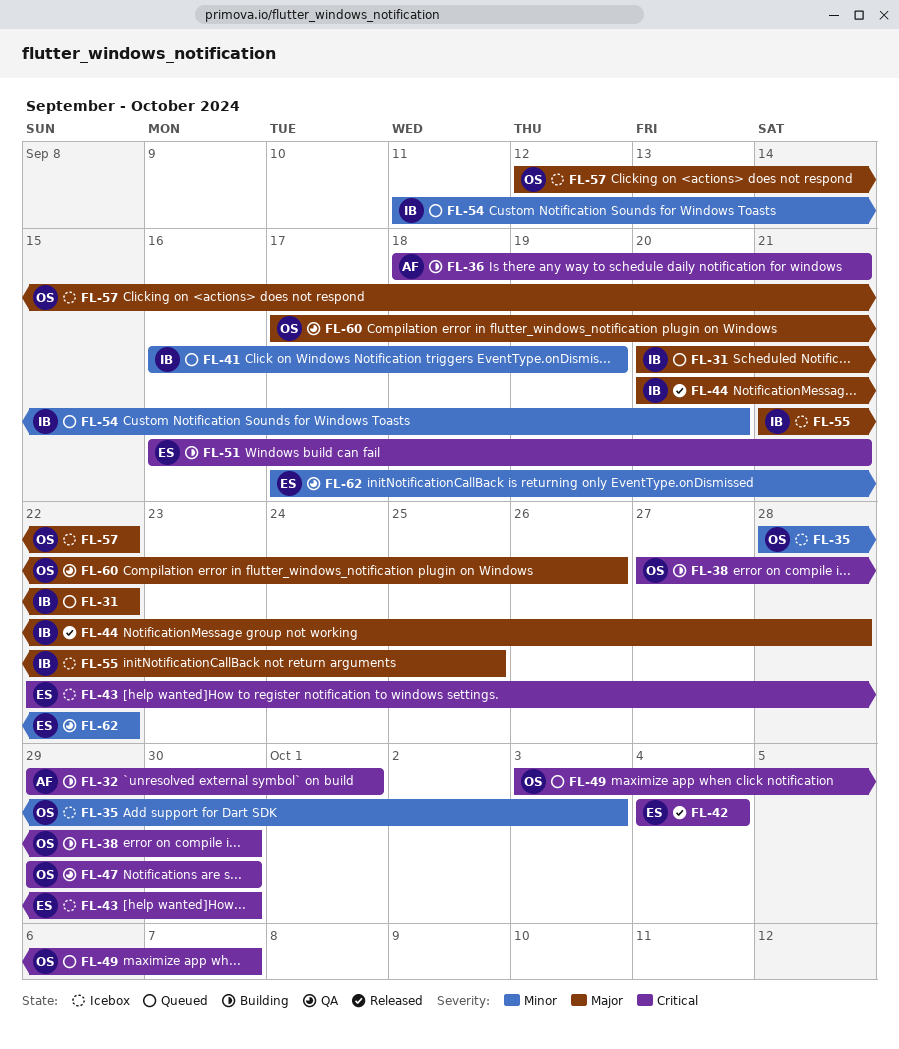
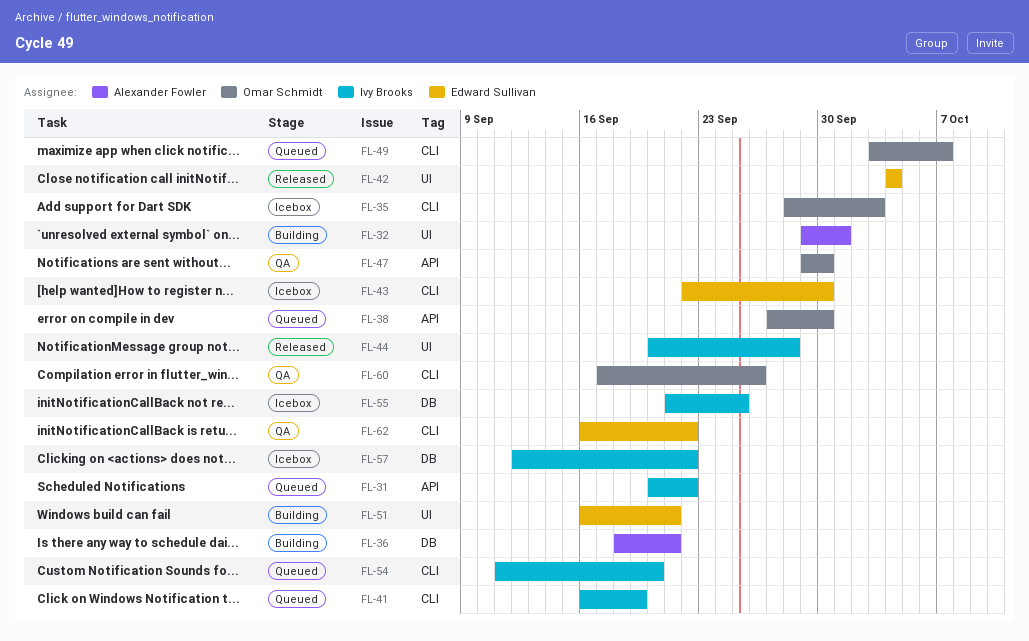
FL-38, status: Building -> Queued
FL-57, owner: Omar Schmidt -> Ivy Brooks
FL-62, start: Sep 17 -> Sep 16

